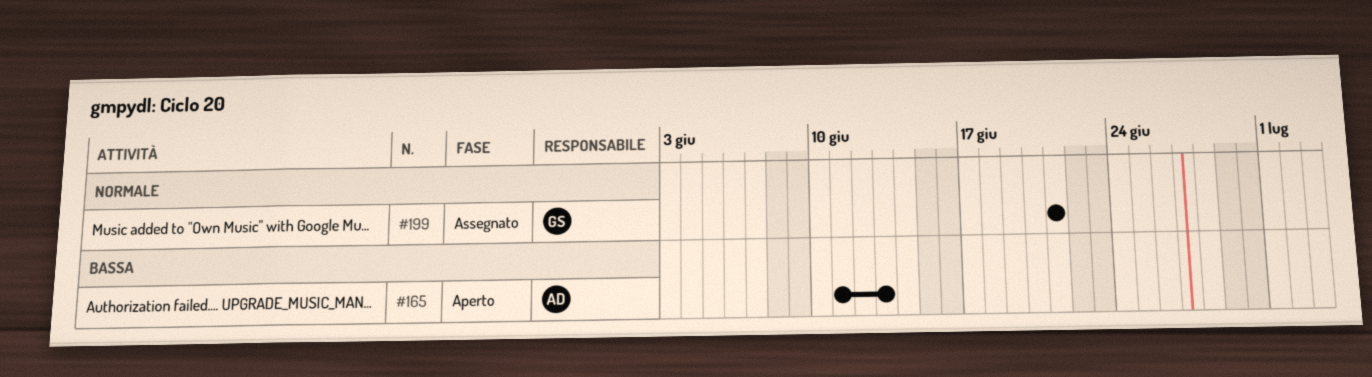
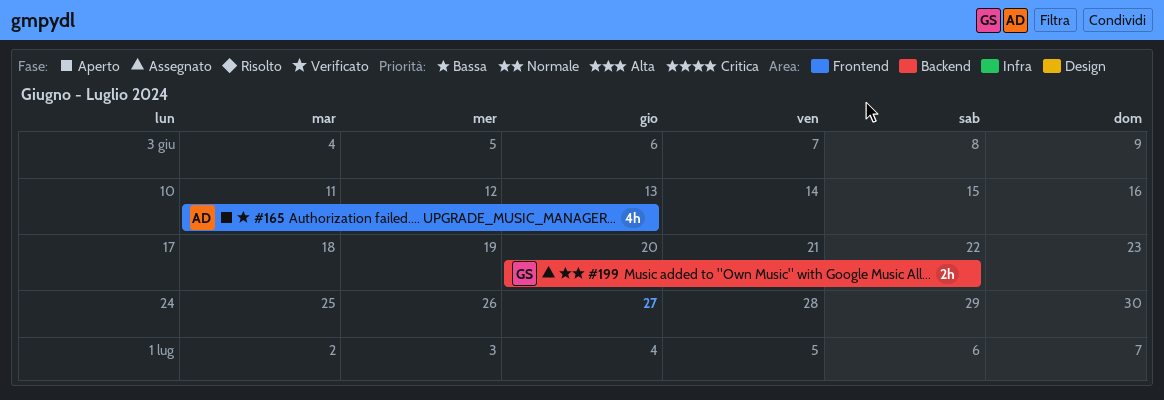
#199, start: Jun 21 -> Jun 20
#199, due: Jun 21 -> Jun 22

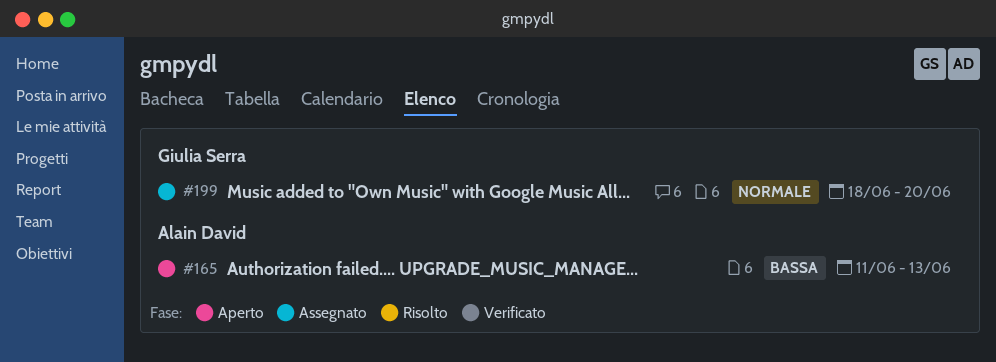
#199, start: Jun 20 -> Jun 18
#199, due: Jun 22 -> Jun 20

